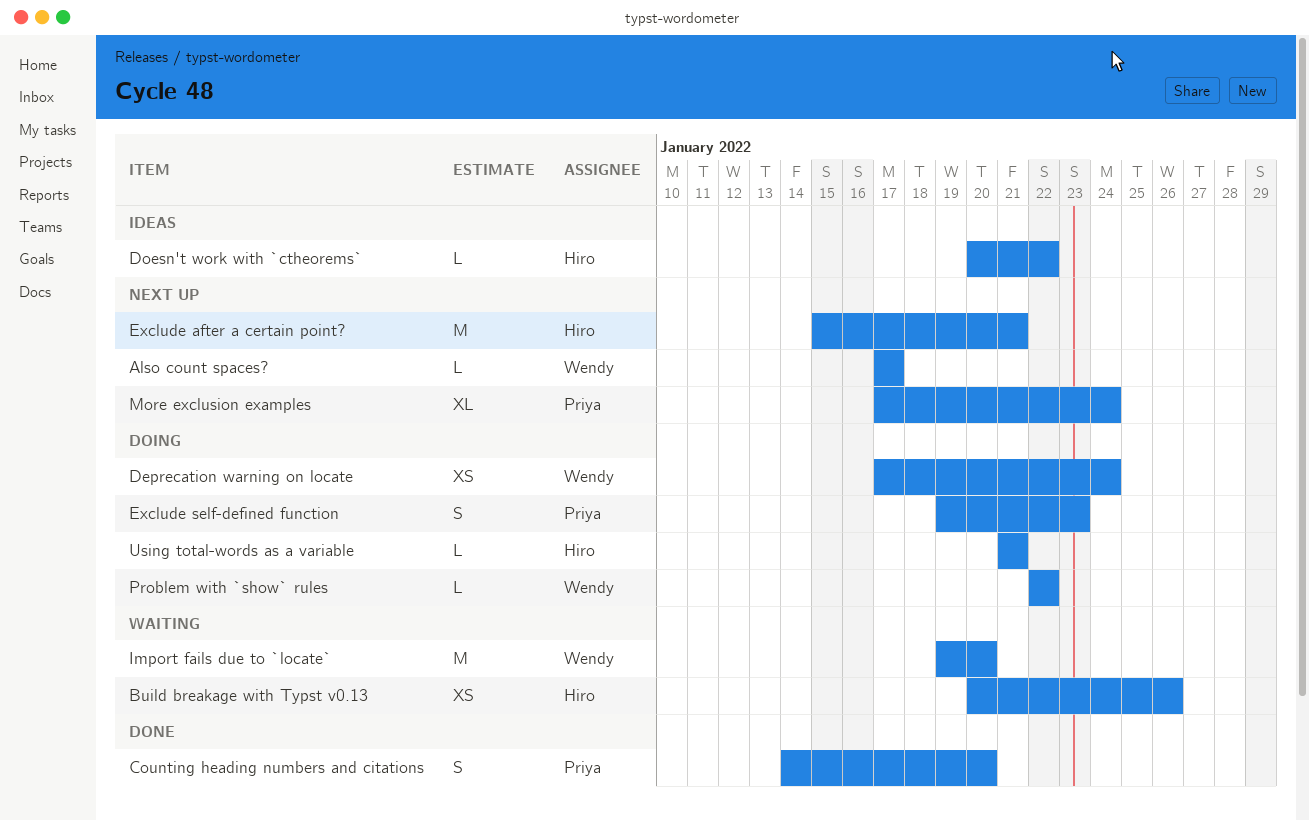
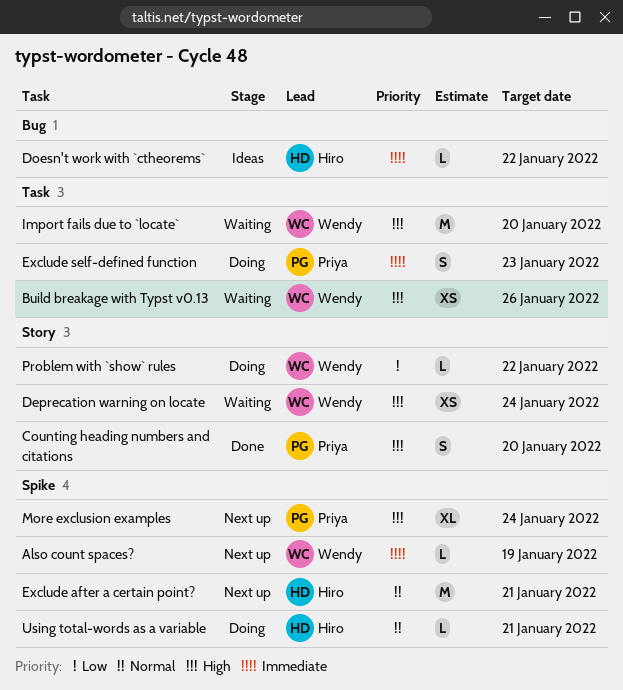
Also count spaces?, due: Jan 17 -> Jan 19
Build breakage with Typst v0.13, owner: Hiro -> Wendy
Deprecation warning on locate, status: Doing -> Waiting

